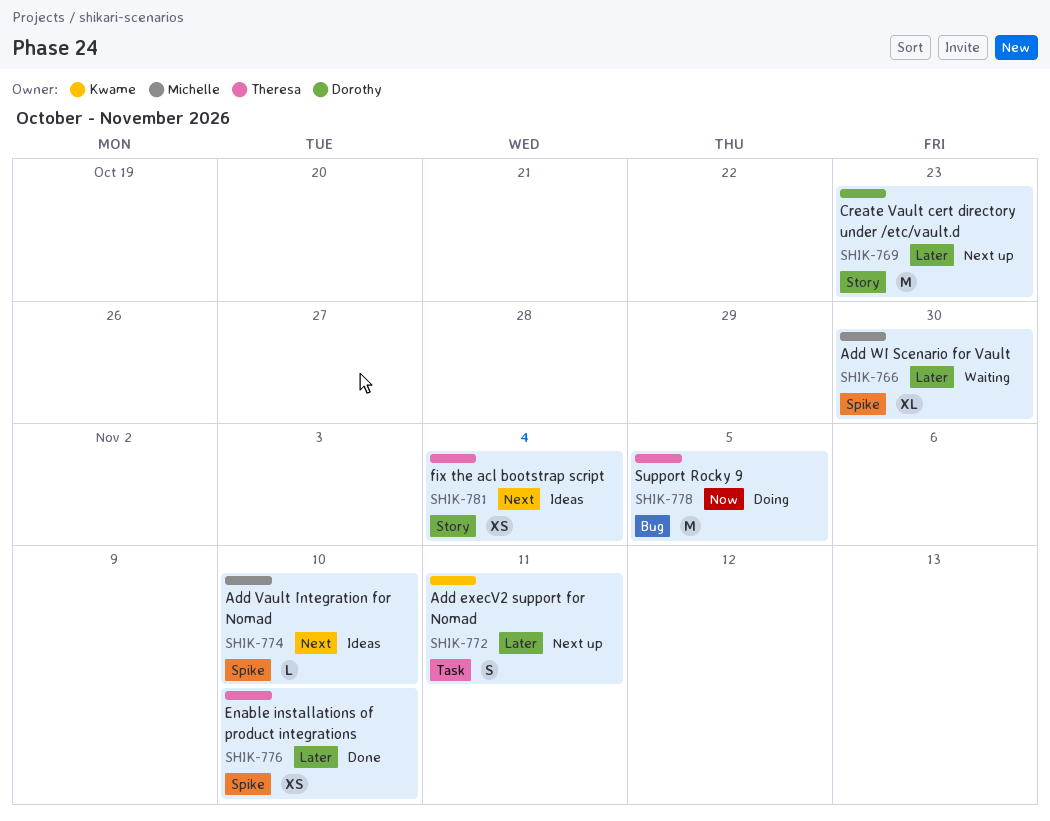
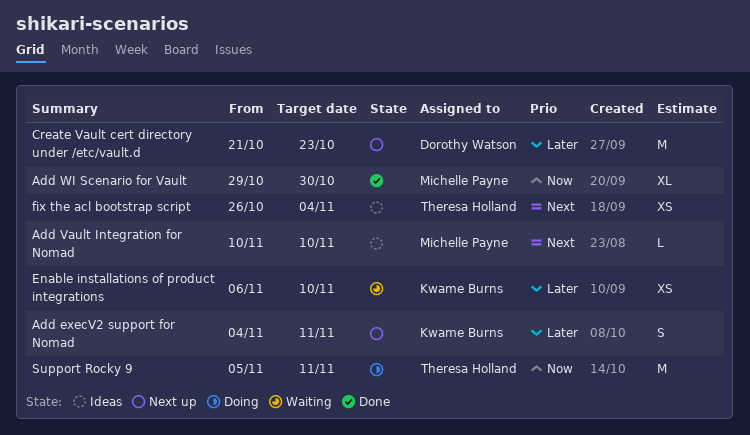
Add WI Scenario for Vault, status: Waiting -> Done
Add WI Scenario for Vault, priority: Later -> Now
Enable installations of product integrations, status: Done -> Waiting
Enable installations of product integrations, owner: Theresa Holland -> Kwame Burns
Support Rocky 9, due: Nov 5 -> Nov 11

